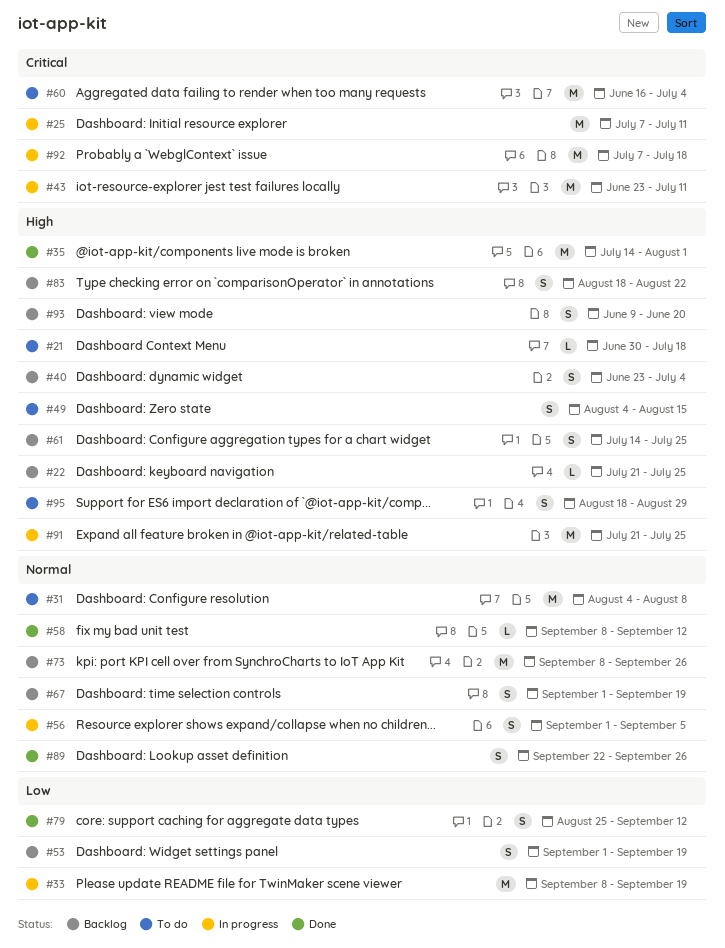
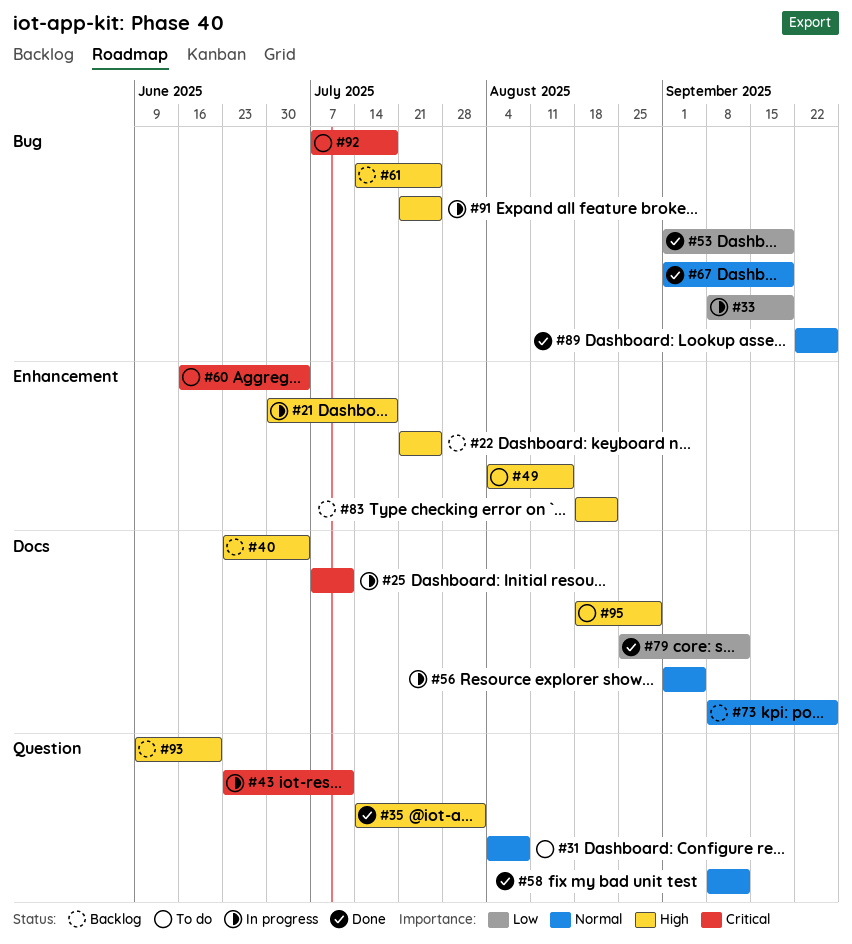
#21, status: To do -> In progress
#53, status: Backlog -> Done
#67, status: Backlog -> Done
#92, status: In progress -> To do

